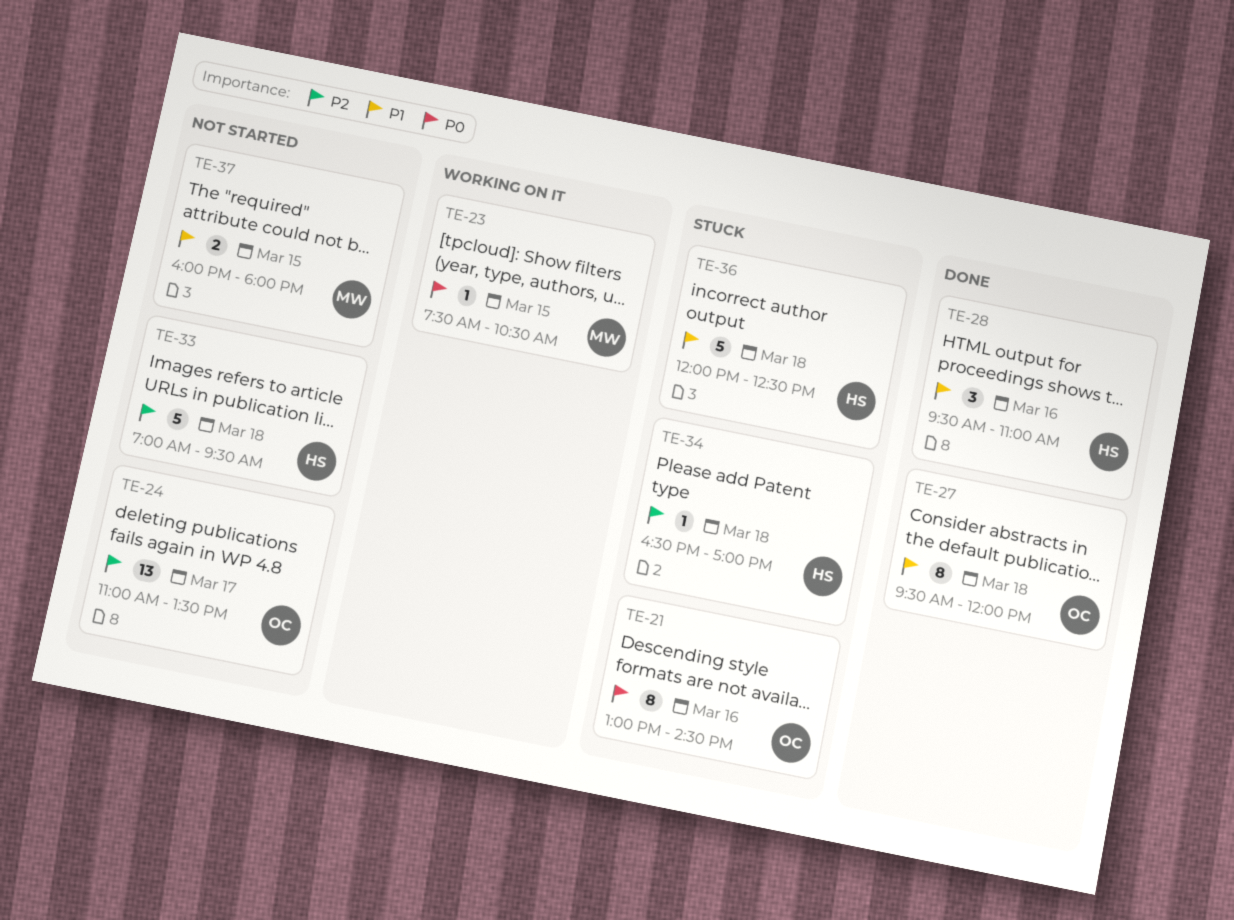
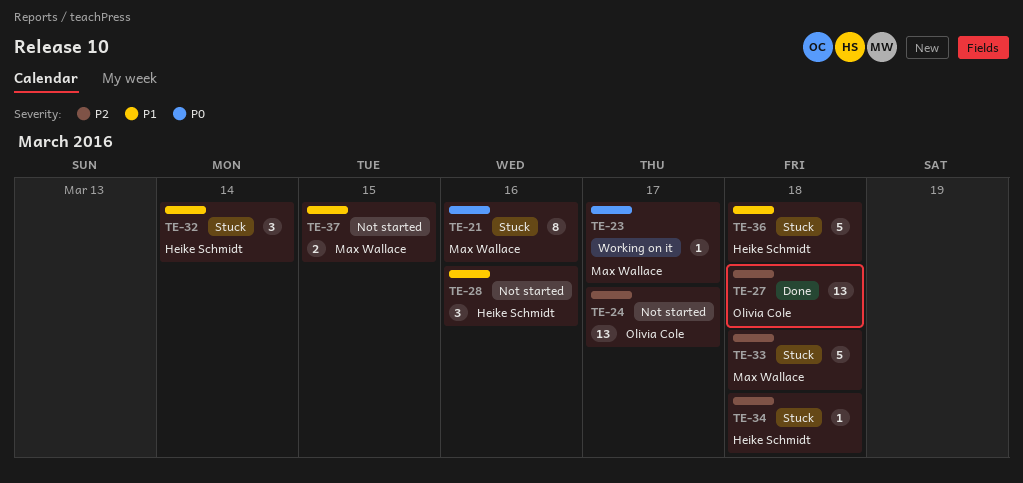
TE-21, owner: Olivia Cole -> Max Wallace
TE-23, day: Mar 15 -> Mar 17
TE-27, priority: P1 -> P2
TE-27, estimate: 8 -> 13
TE-28, status: Done -> Not started
TE-32: none -> present
TE-33, status: Not started -> Stuck
TE-33, owner: Heike Schmidt -> Max Wallace

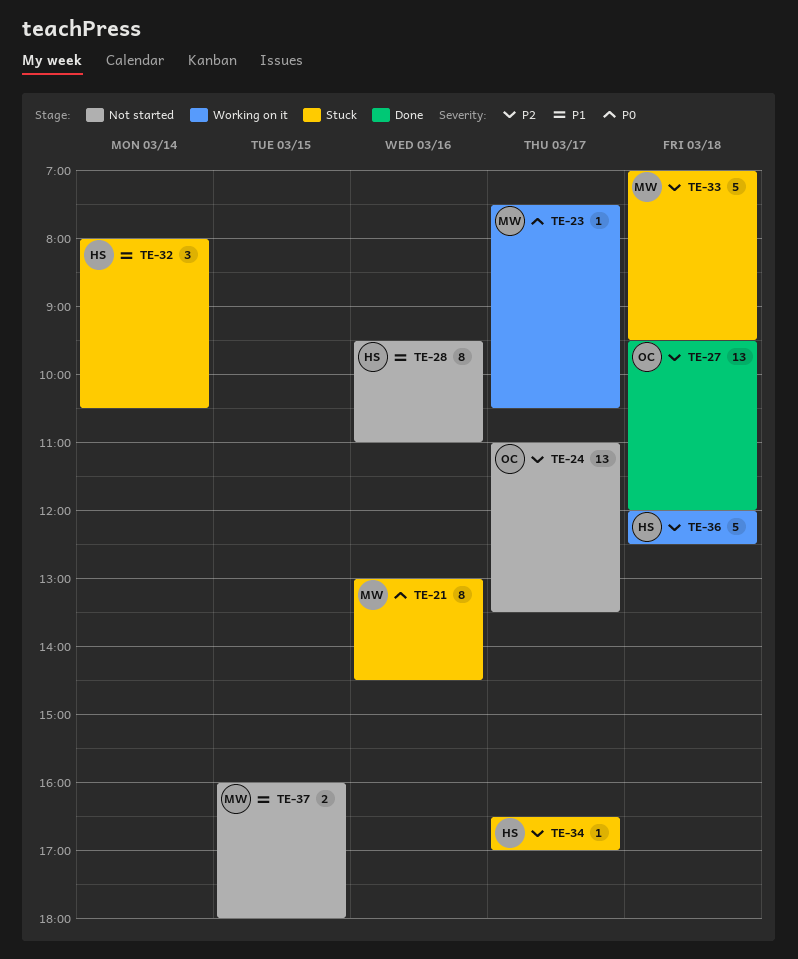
TE-28, estimate: 3 -> 8
TE-34, day: Mar 18 -> Mar 17
TE-36, status: Stuck -> Working on it
TE-36, priority: P1 -> P2

